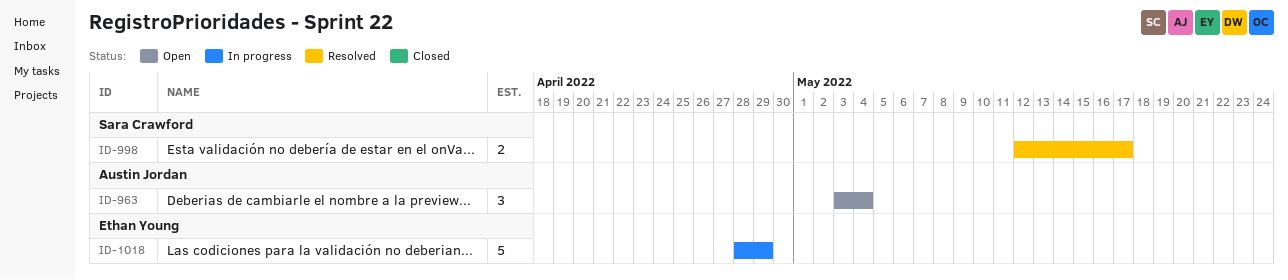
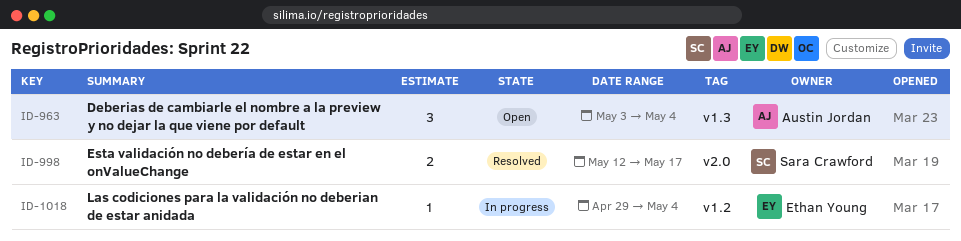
ID-1018, estimate: 5 -> 1
ID-1018, start: Apr 28 -> Apr 29
ID-1018, due: Apr 29 -> May 4

